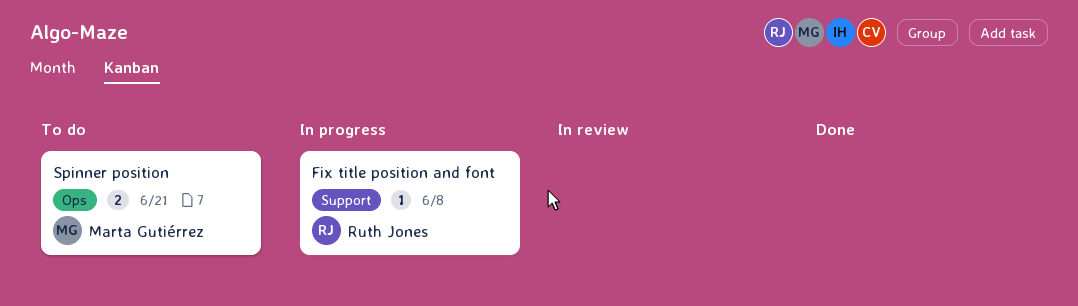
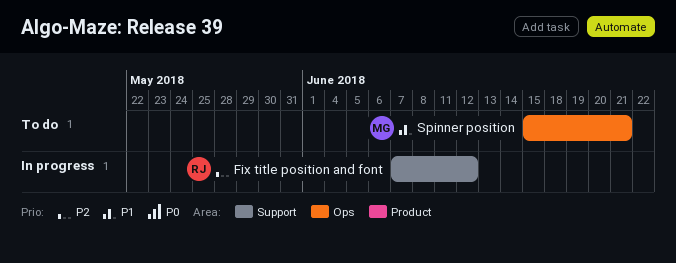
Fix title position and font, due: Jun 8 -> Jun 12

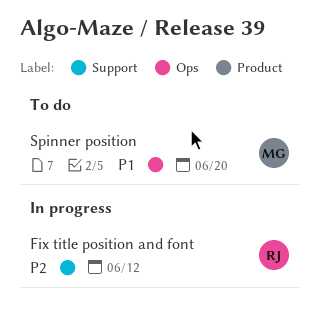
Spinner position, due: Jun 21 -> Jun 20

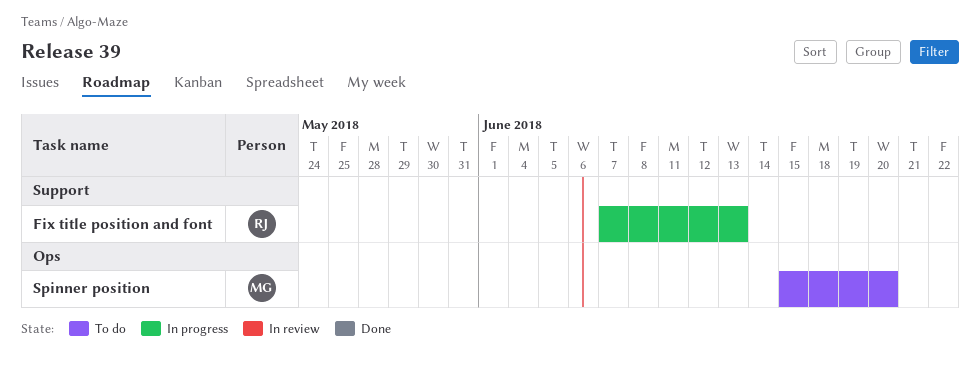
Fix title position and font, due: Jun 12 -> Jun 13

